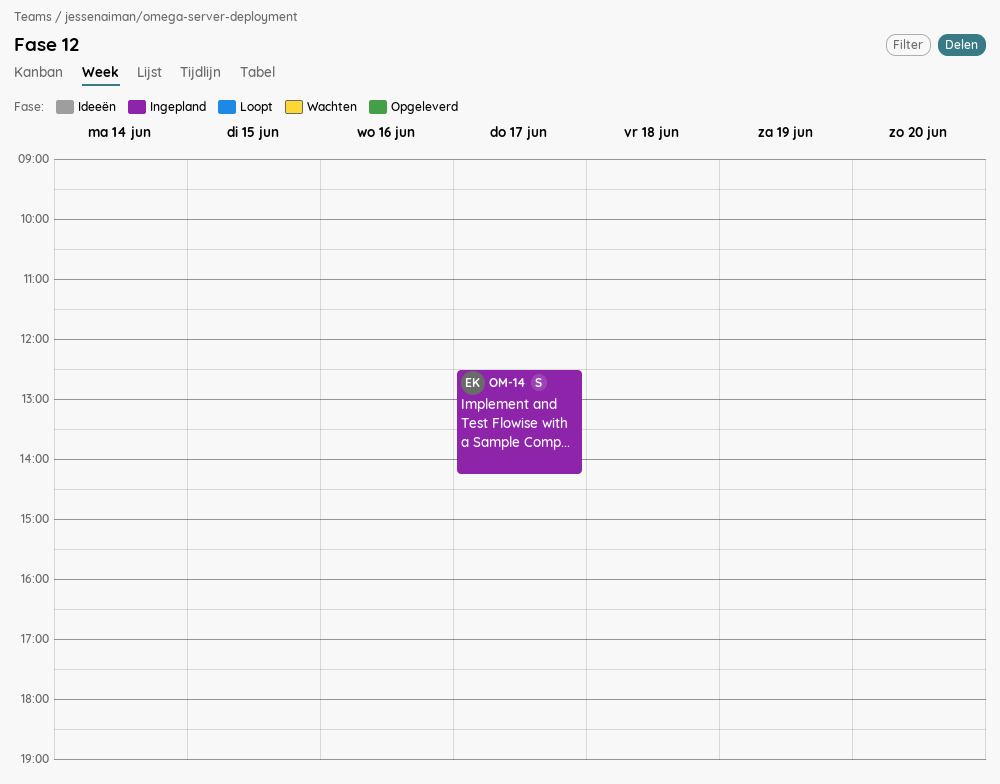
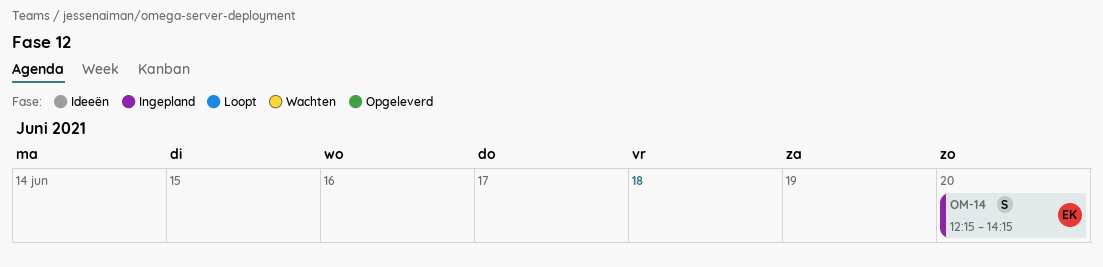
OM-14, day: Jun 17 -> Jun 20
OM-14, begins: 12:30 -> 12:15

